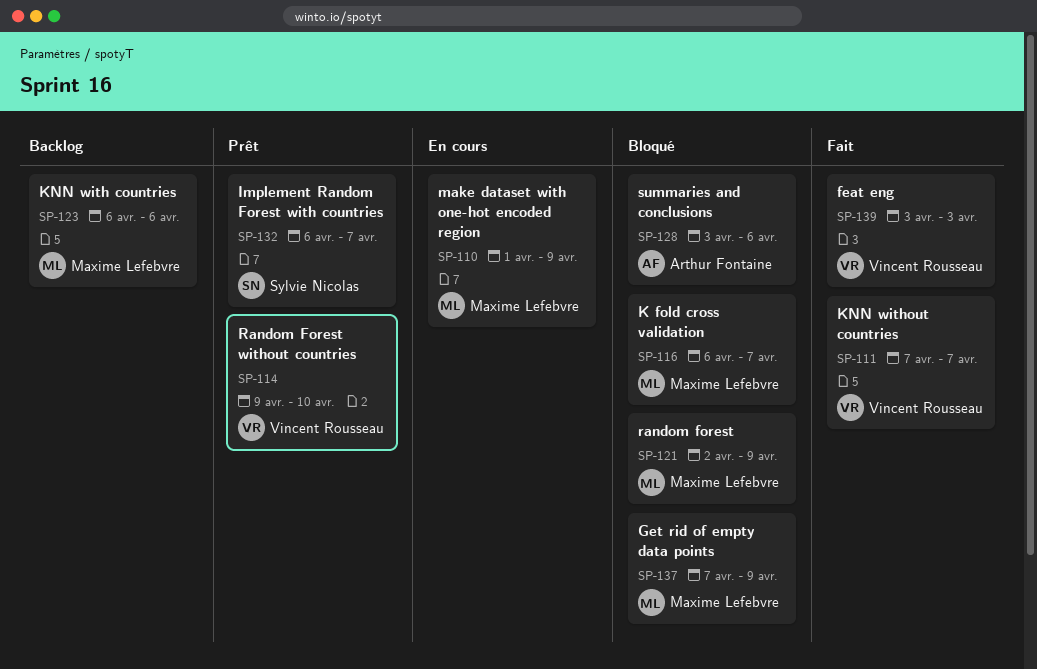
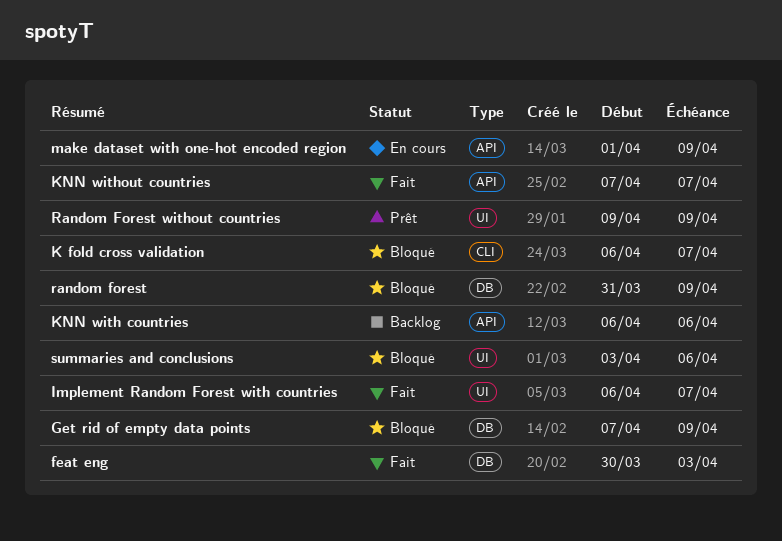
feat eng, start: Apr 3 -> Mar 30
Implement Random Forest with countries, status: Prêt -> Fait
random forest, start: Apr 2 -> Mar 31
Random Forest without countries, due: Apr 10 -> Apr 9

